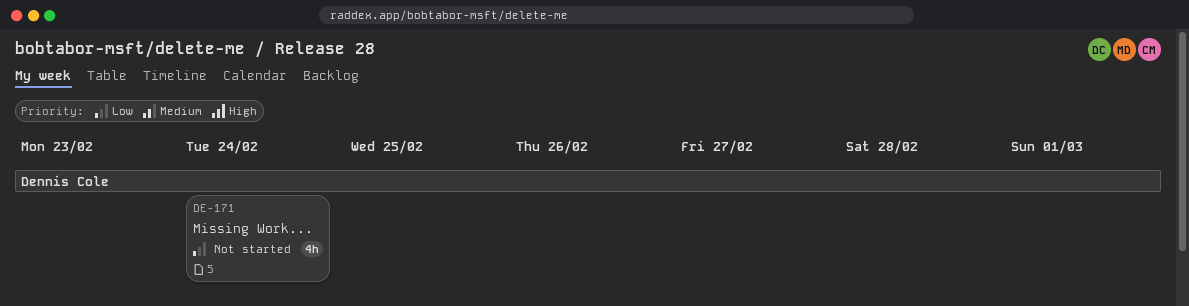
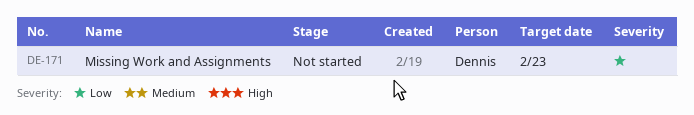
DE-171, due: Feb 24 -> Feb 23

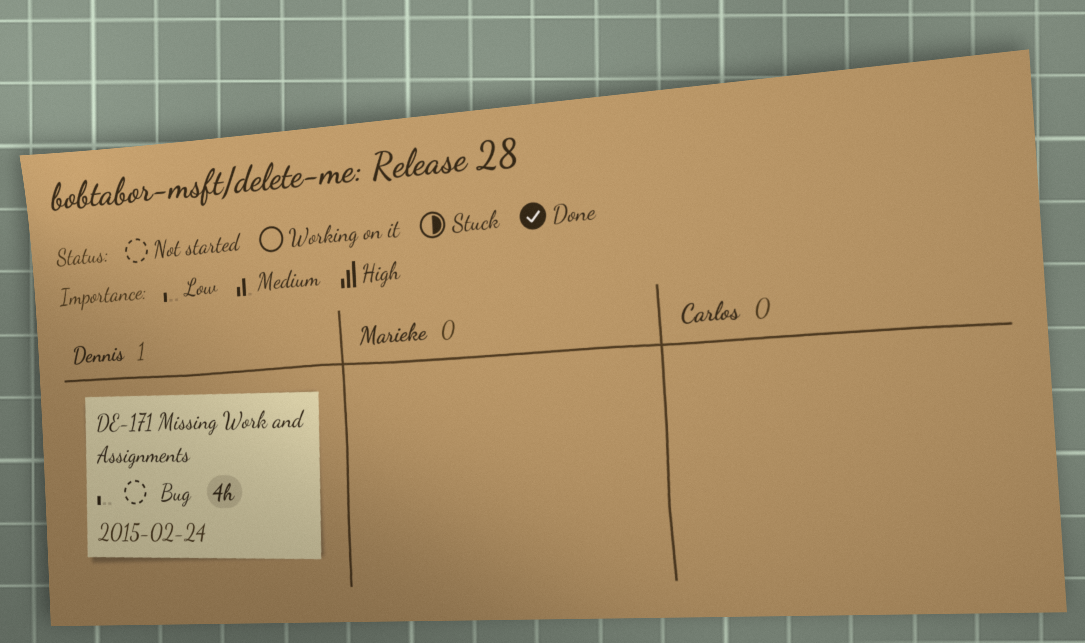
DE-171, due: Feb 23 -> Feb 24

